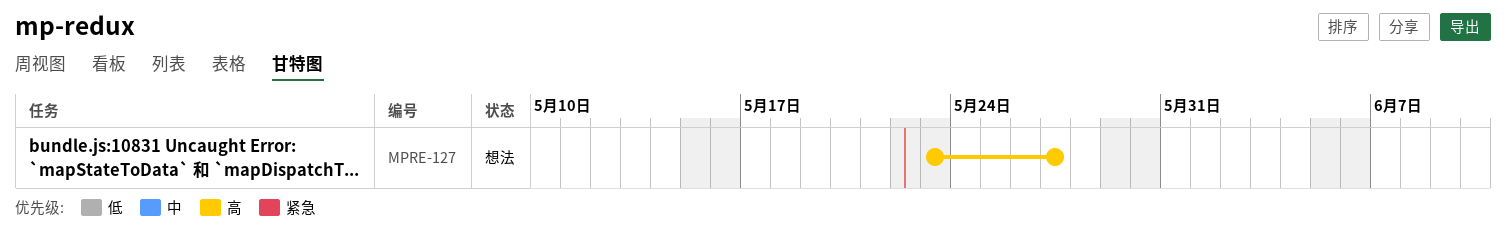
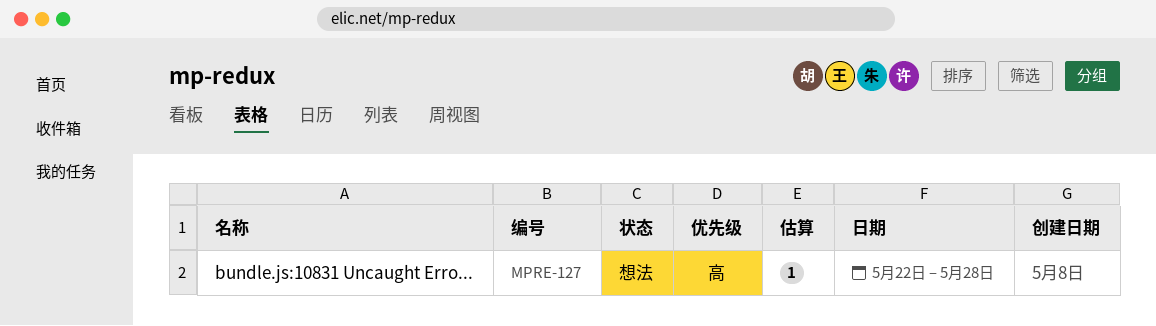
MPRE-127, start: May 23 -> May 22
MPRE-127, due: May 27 -> May 28

